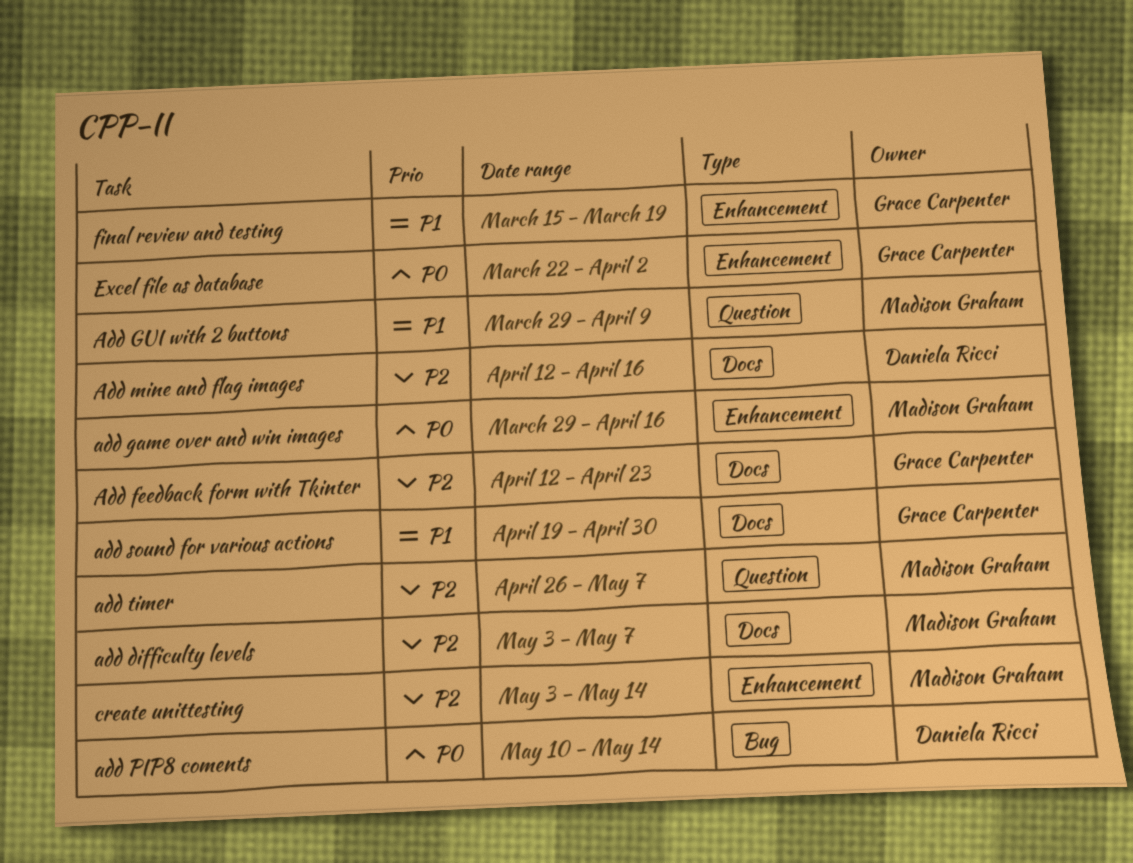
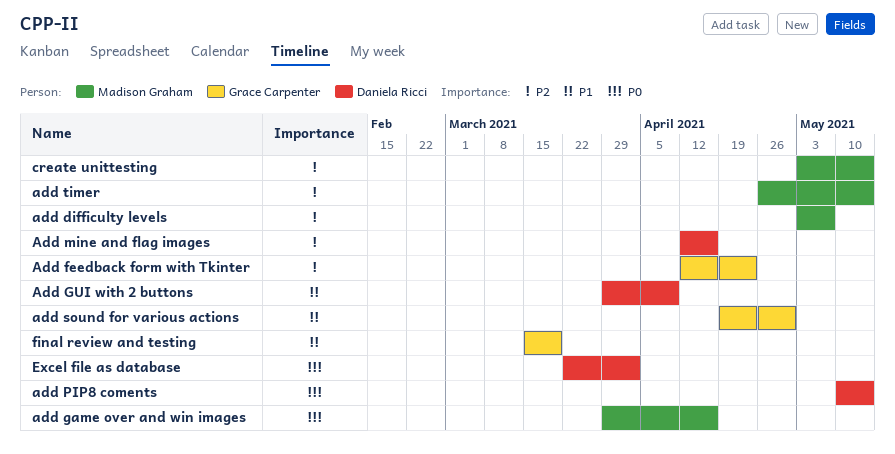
Add GUI with 2 buttons, owner: Madison Graham -> Daniela Ricci
add timer, due: May 7 -> May 14
Excel file as database, owner: Grace Carpenter -> Daniela Ricci

